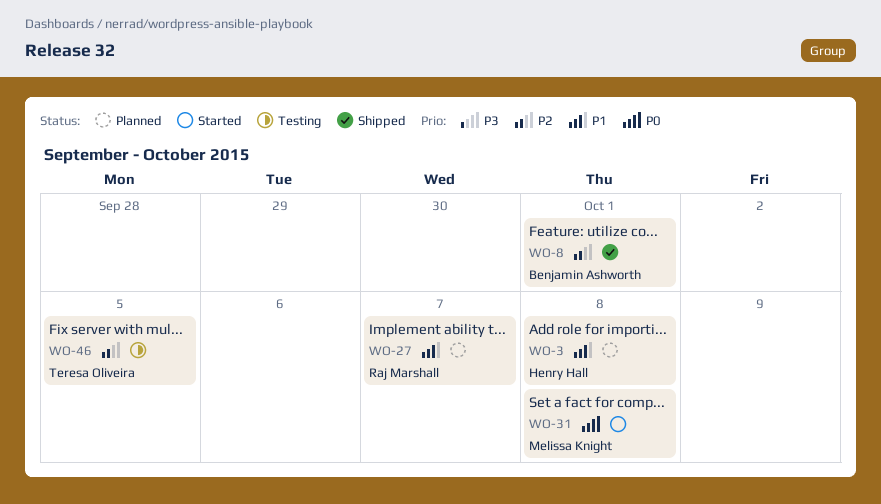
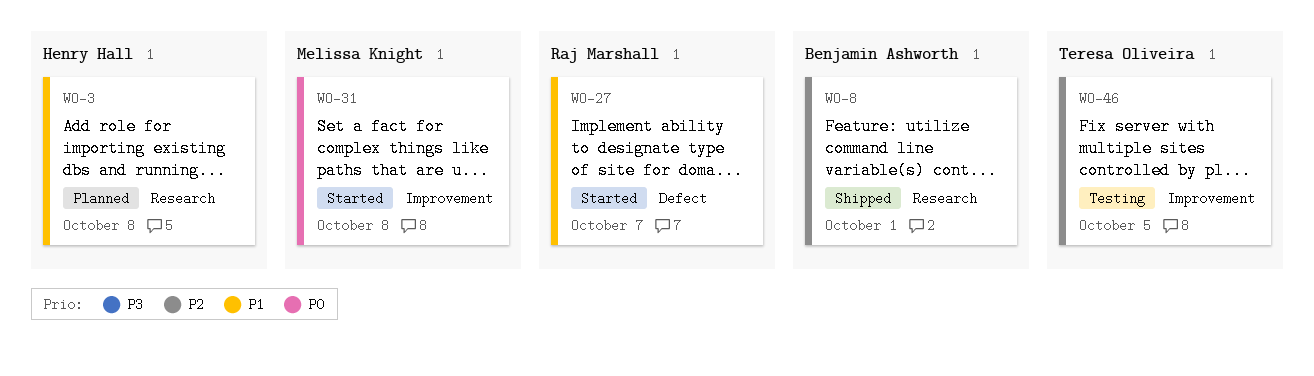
WO-27, status: Planned -> Started

